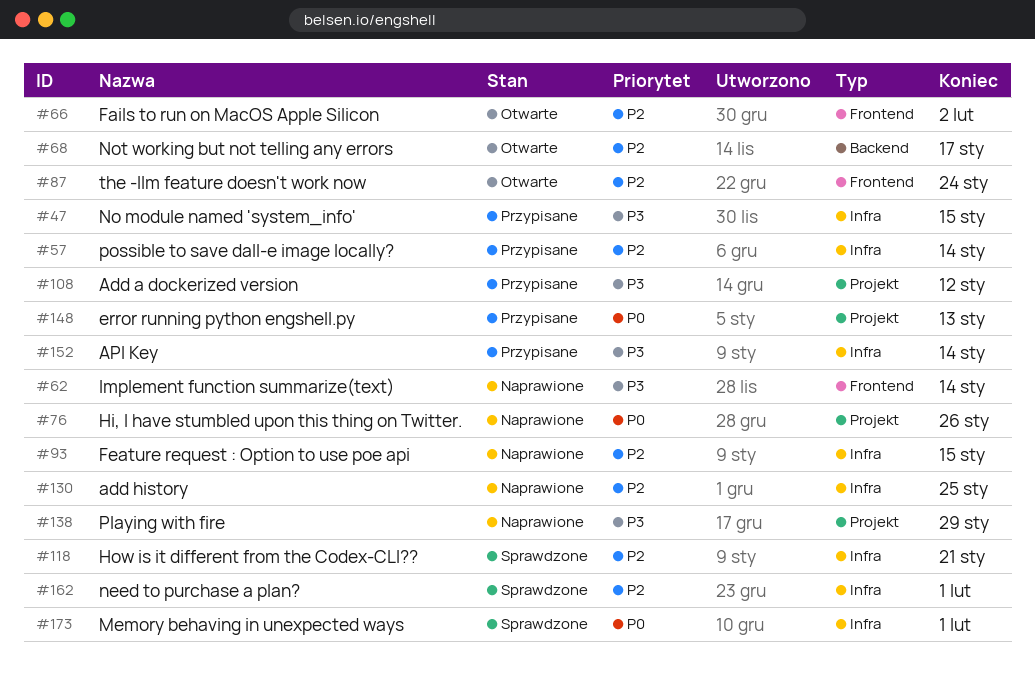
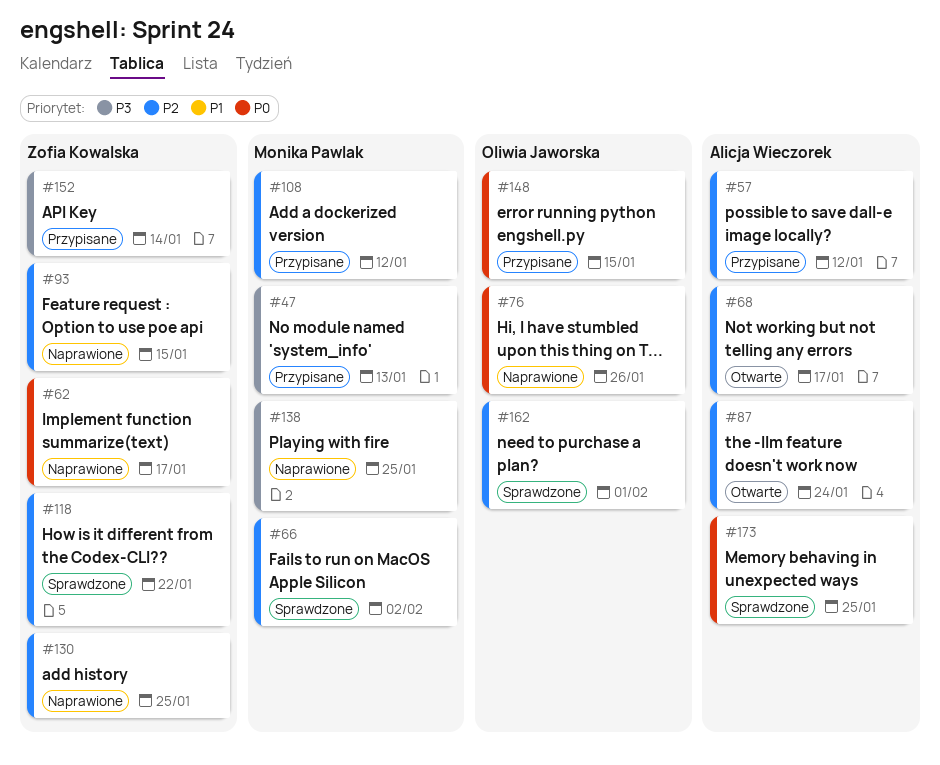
#47, due: Jan 15 -> Jan 13
#57, due: Jan 14 -> Jan 12
#62, priority: P3 -> P0
#62, due: Jan 14 -> Jan 17
#66, status: Otwarte -> Sprawdzone
#108, priority: P3 -> P2
#118, due: Jan 21 -> Jan 22
#138, due: Jan 29 -> Jan 25
#148, due: Jan 13 -> Jan 15
#173, due: Feb 1 -> Jan 25

